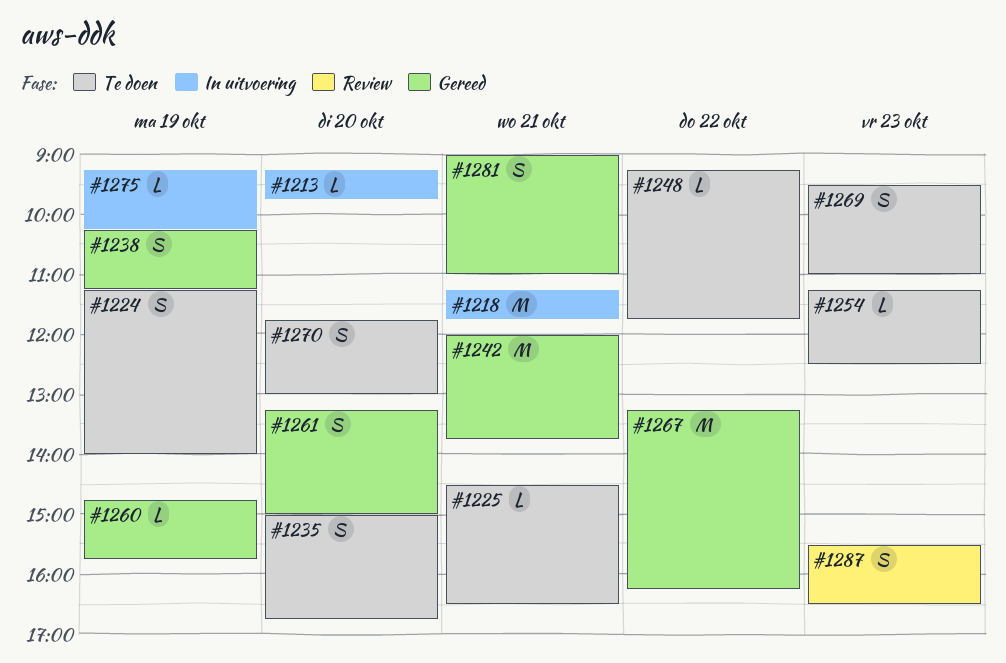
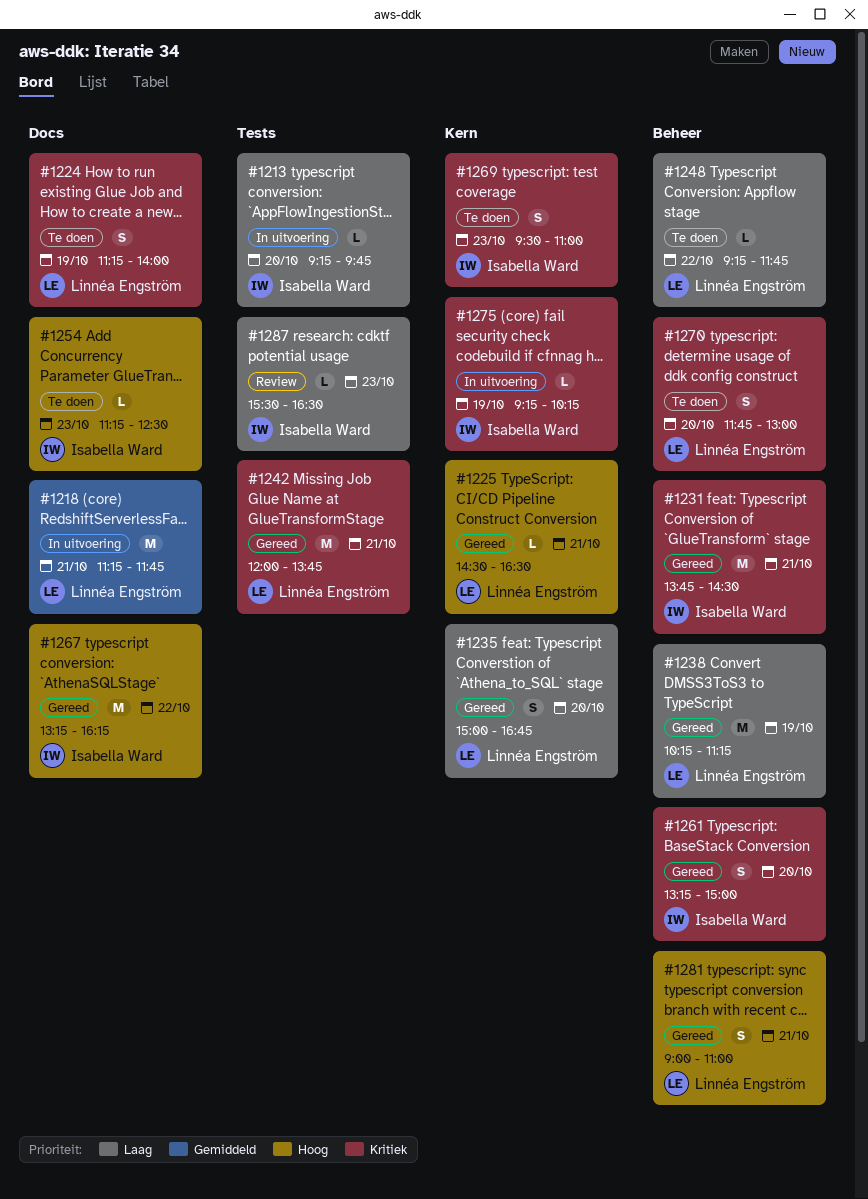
#1225, status: Te doen -> Gereed
#1231: none -> present
#1235, status: Te doen -> Gereed
#1238, estimate: S -> M
#1260: present -> none
#1287, estimate: S -> L

